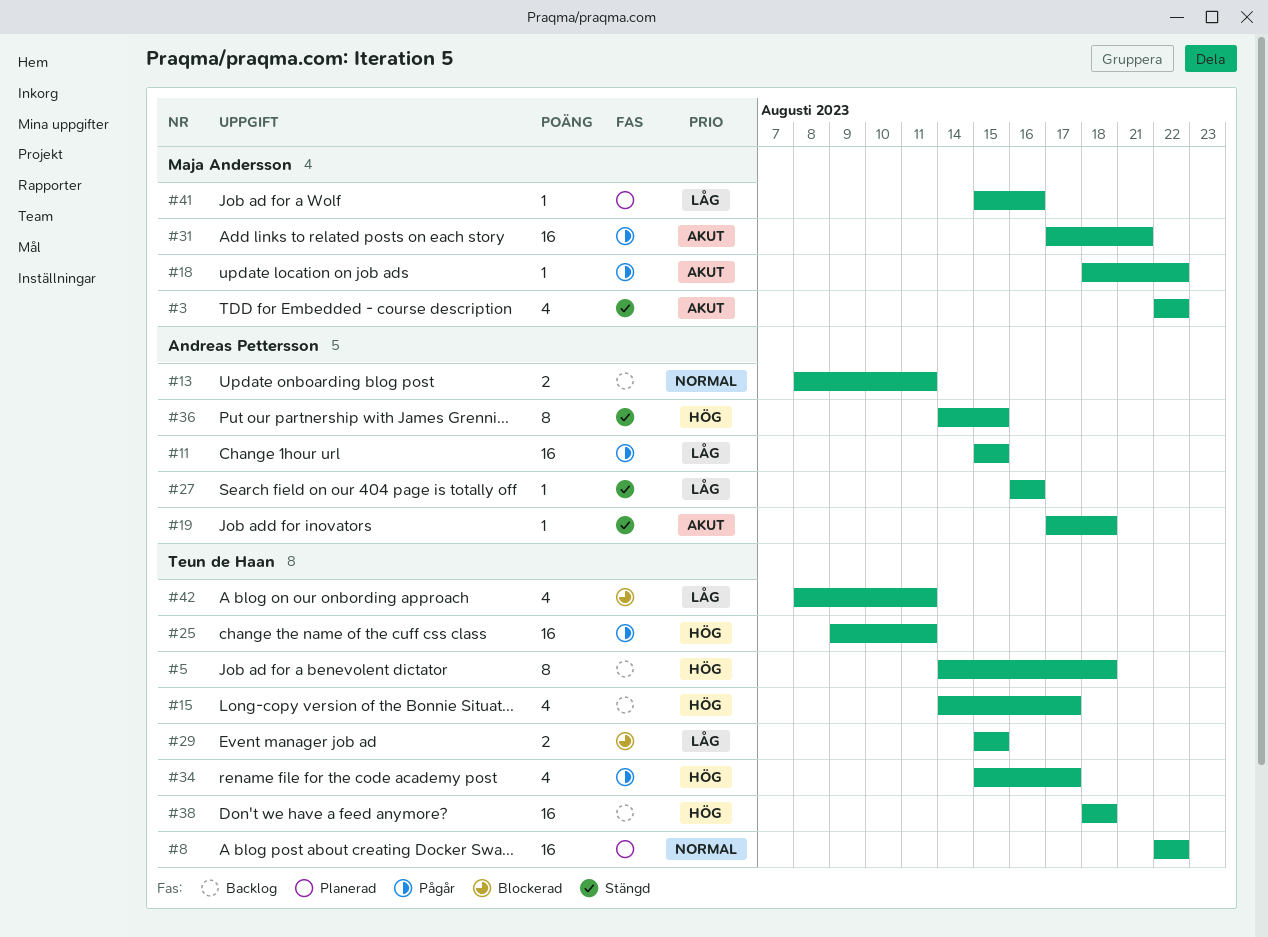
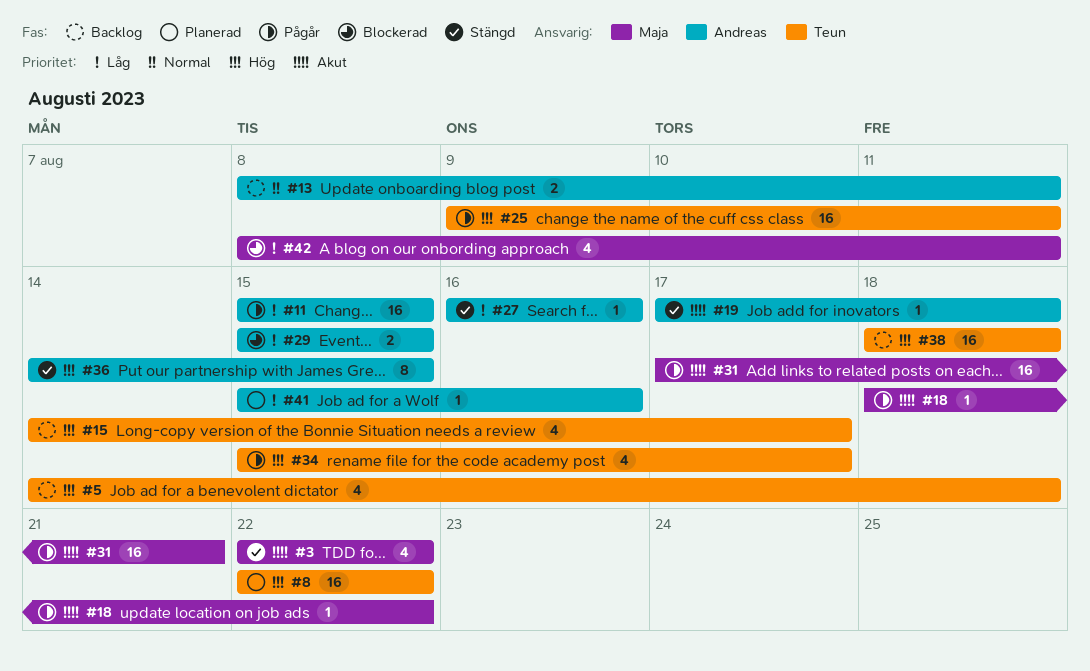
#5, estimate: 8 -> 4
#8, priority: Normal -> Hög
#29, owner: Teun de Haan -> Andreas Pettersson
#41, owner: Maja Andersson -> Andreas Pettersson
#42, owner: Teun de Haan -> Maja Andersson

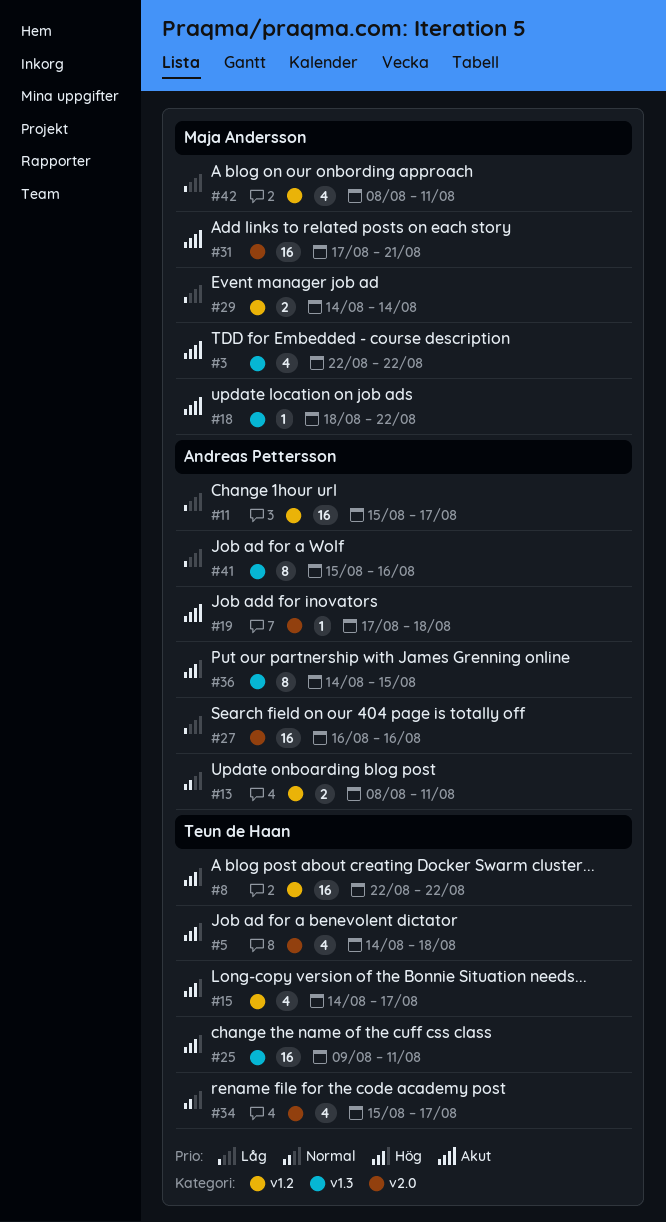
#11, due: Aug 15 -> Aug 17
#27, estimate: 1 -> 16
#29, owner: Andreas Pettersson -> Maja Andersson
#29, start: Aug 15 -> Aug 14
#29, due: Aug 15 -> Aug 14
#34, priority: Hög -> Normal
#38: present -> none
#41, estimate: 1 -> 8

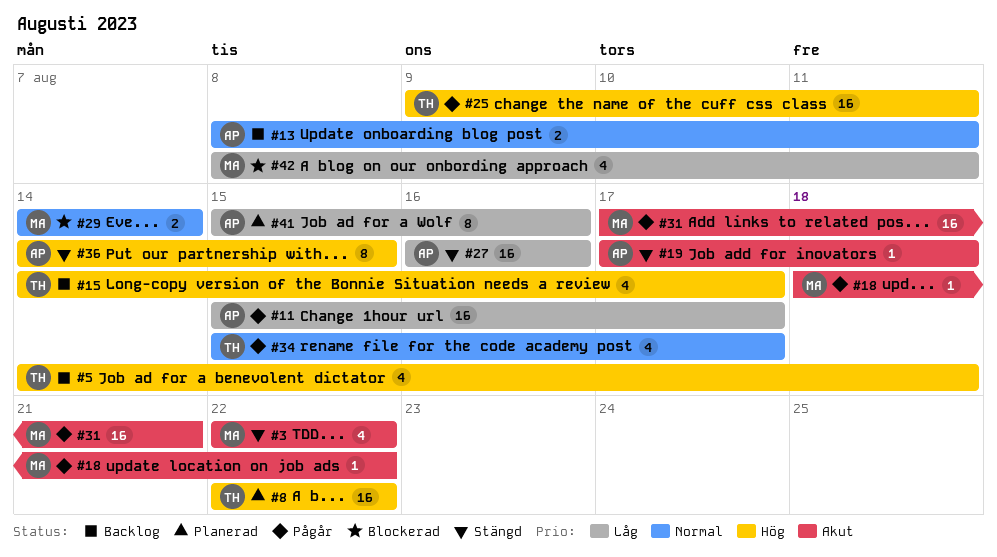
#29, priority: Låg -> Normal

